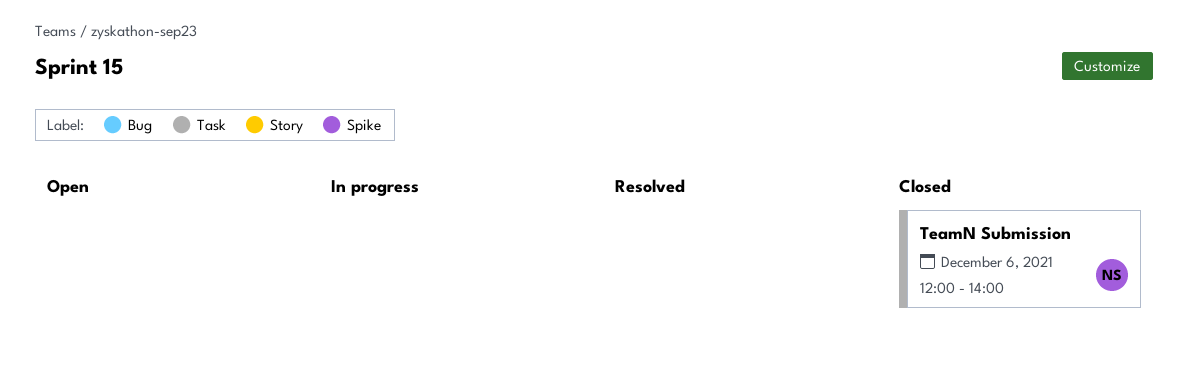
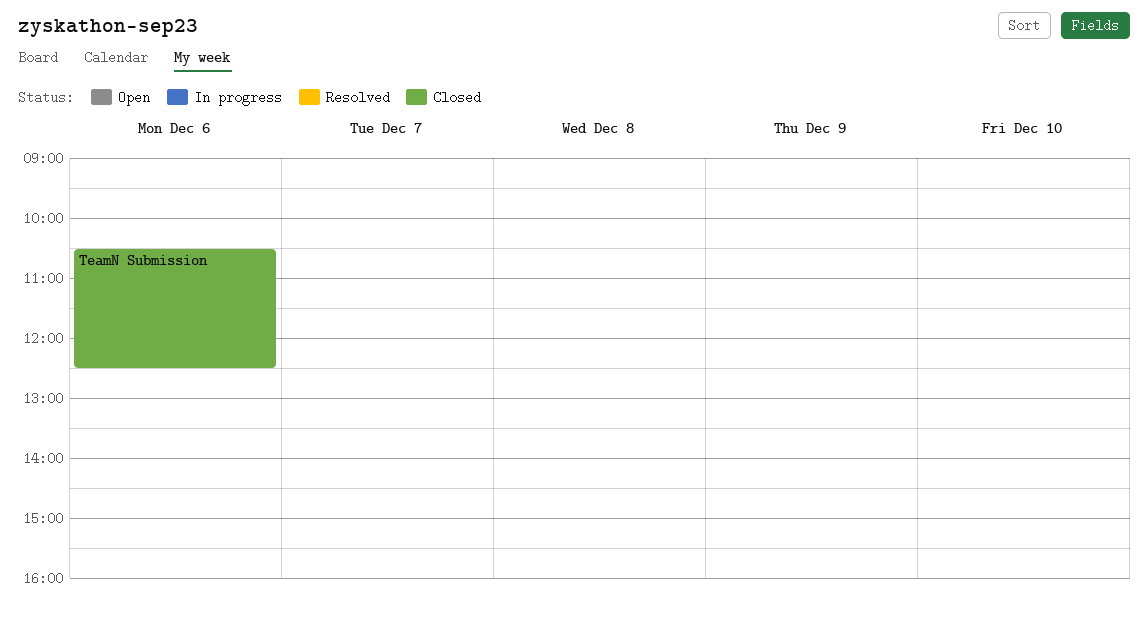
TeamN Submission, begins: 12:00 -> 10:30
TeamN Submission, ends: 14:00 -> 12:30

